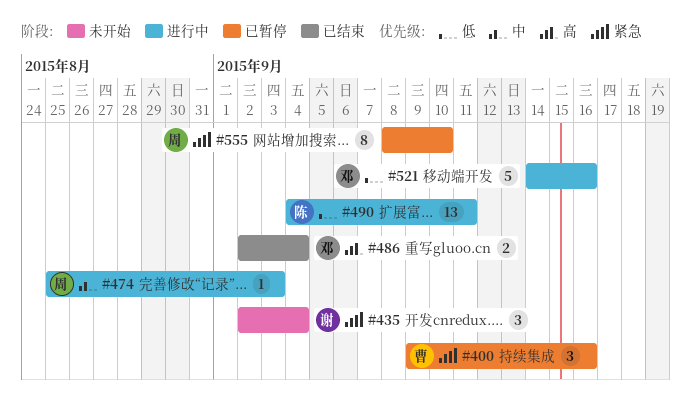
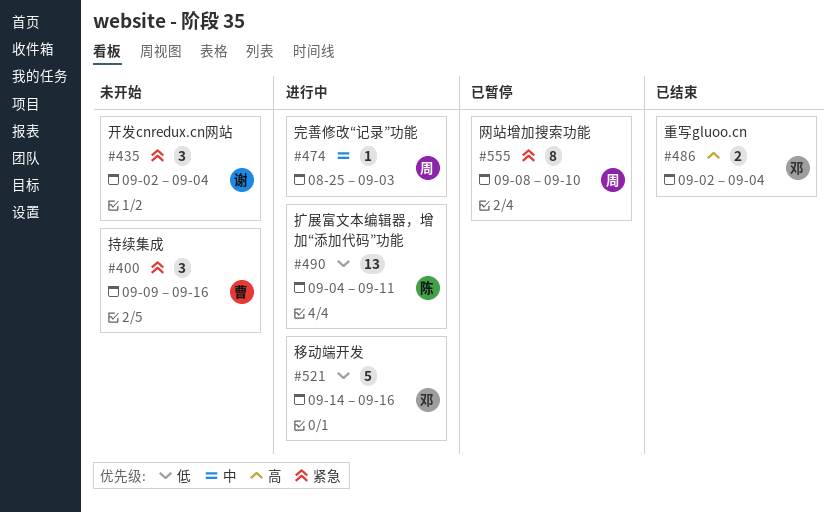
#400, status: 已暂停 -> 未开始

